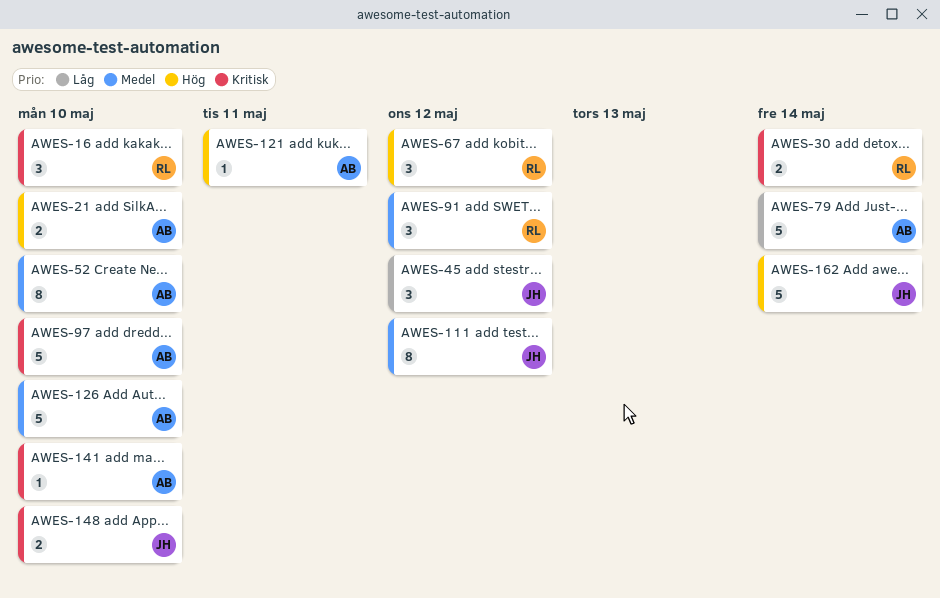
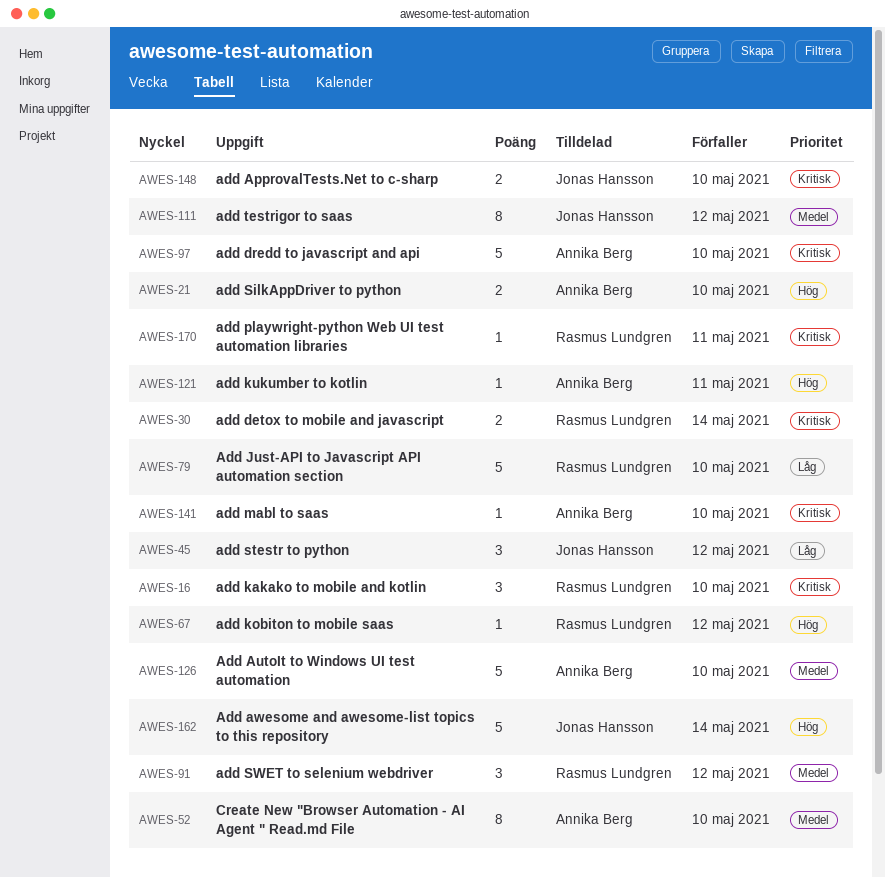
AWES-67, estimate: 3 -> 1
AWES-79, owner: Annika Berg -> Rasmus Lundgren
AWES-79, due: May 14 -> May 10
AWES-170: none -> present

